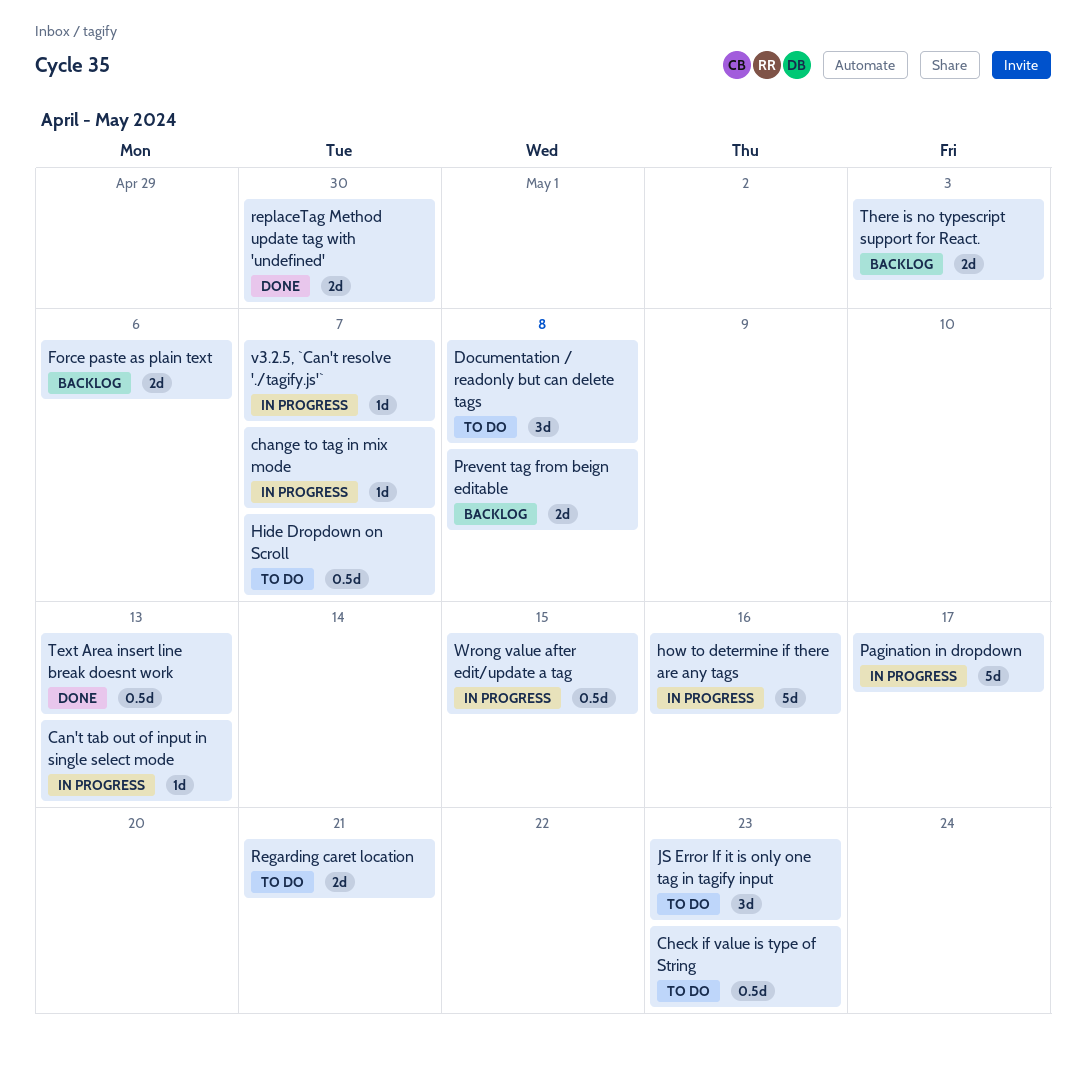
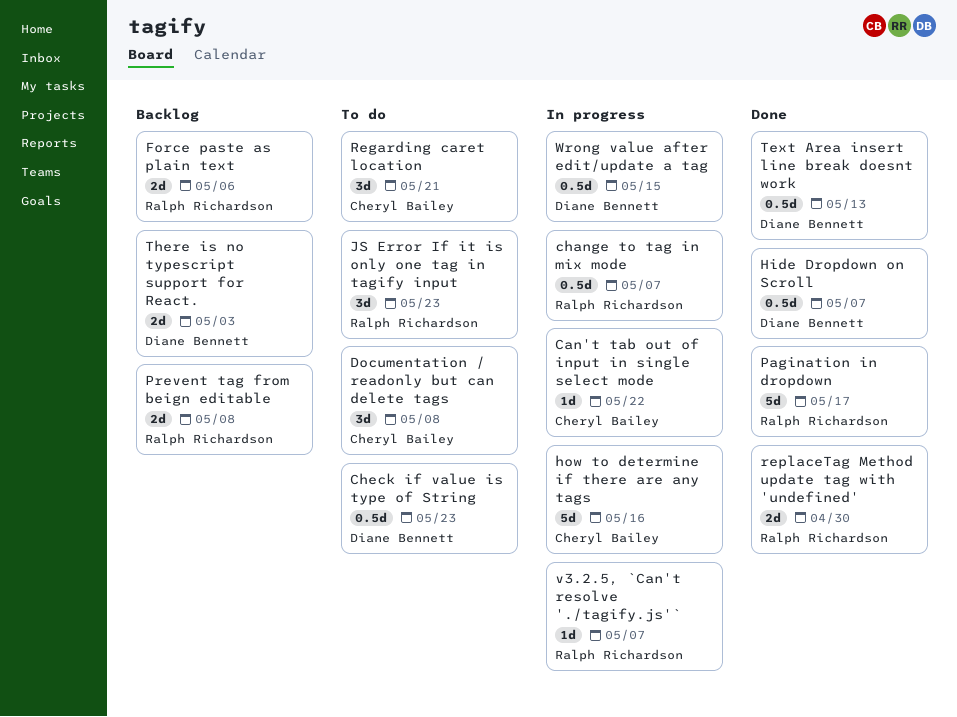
Can't tab out of input in single select mode, due: May 13 -> May 22
change to tag in mix mode, estimate: 1d -> 0.5d
Hide Dropdown on Scroll, status: To do -> Done
Pagination in dropdown, status: In progress -> Done
Regarding caret location, estimate: 2d -> 3d

